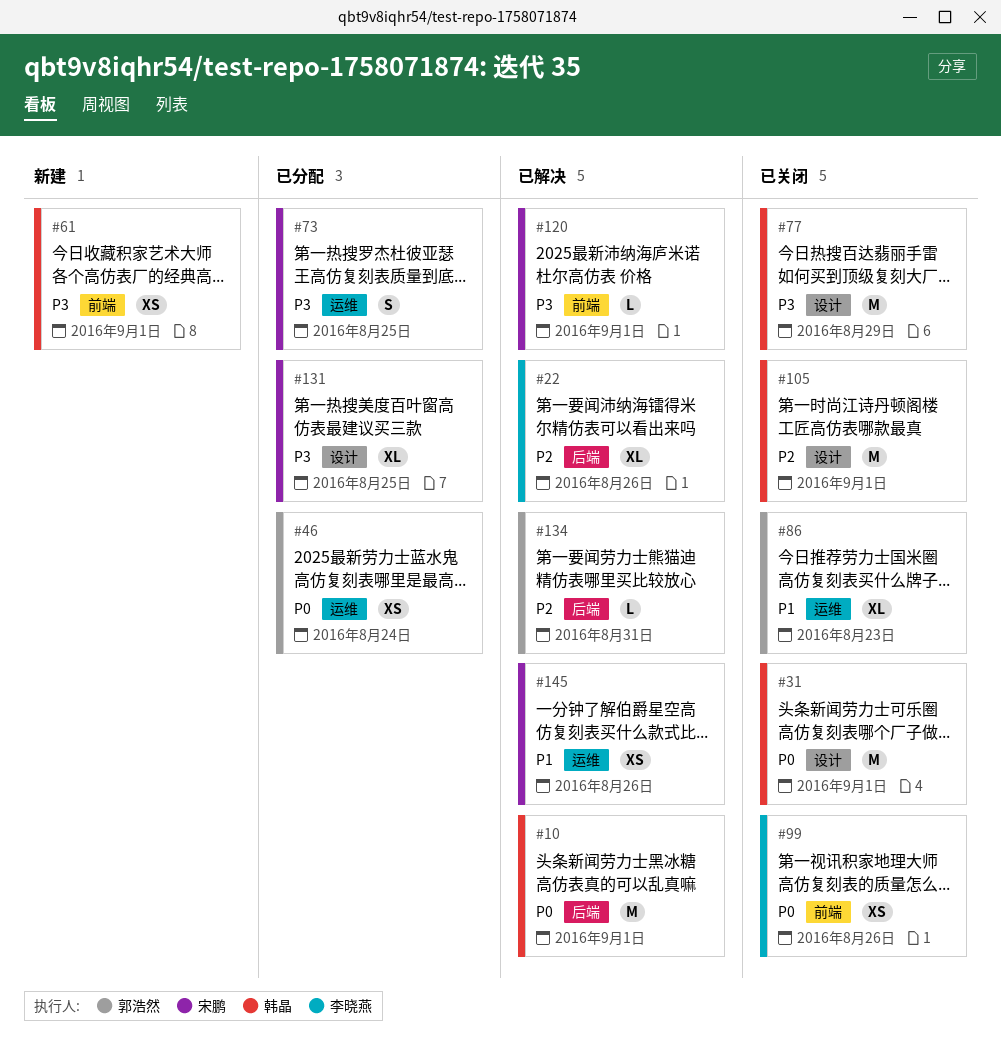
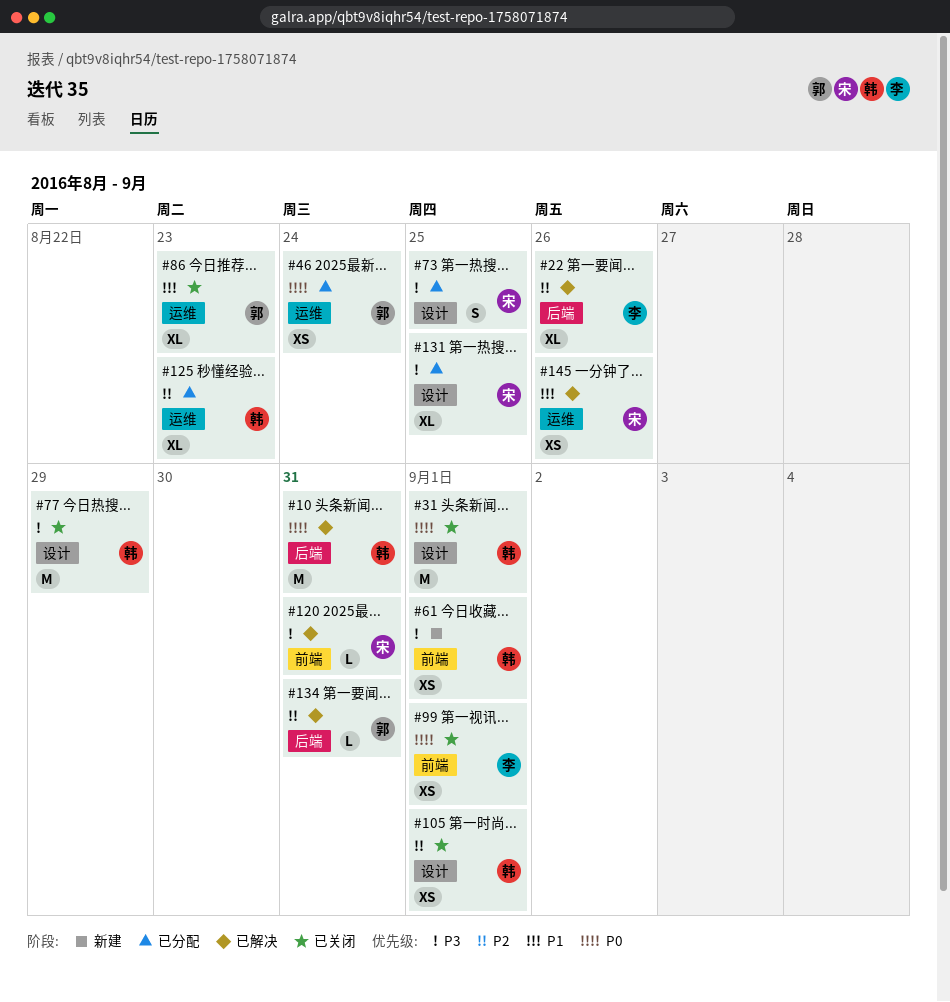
#10, due: Sep 1 -> Aug 31
#73, label: 运维 -> 设计
#99, due: Aug 26 -> Sep 1
#105, estimate: M -> XS
#120, due: Sep 1 -> Aug 31
#125: none -> present

